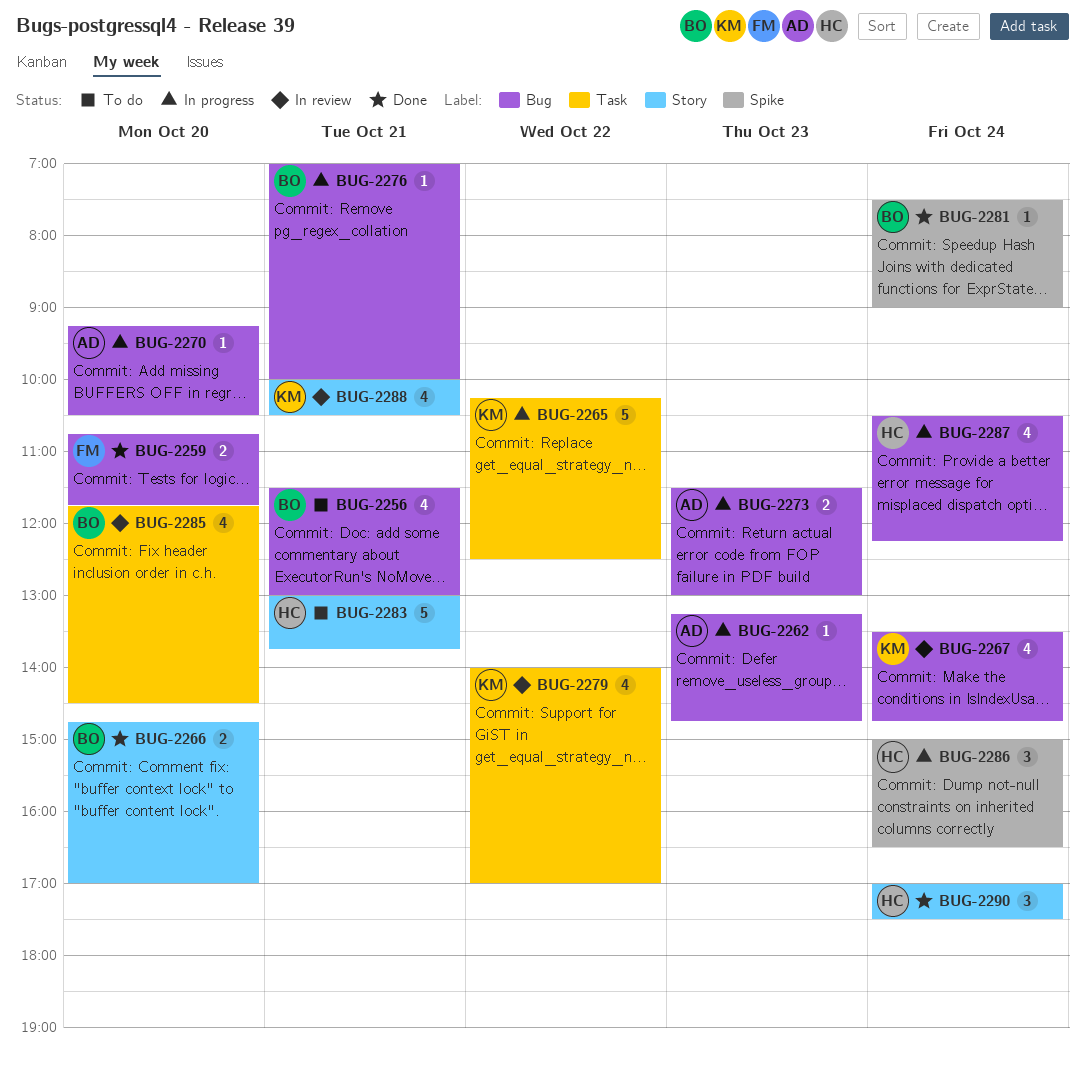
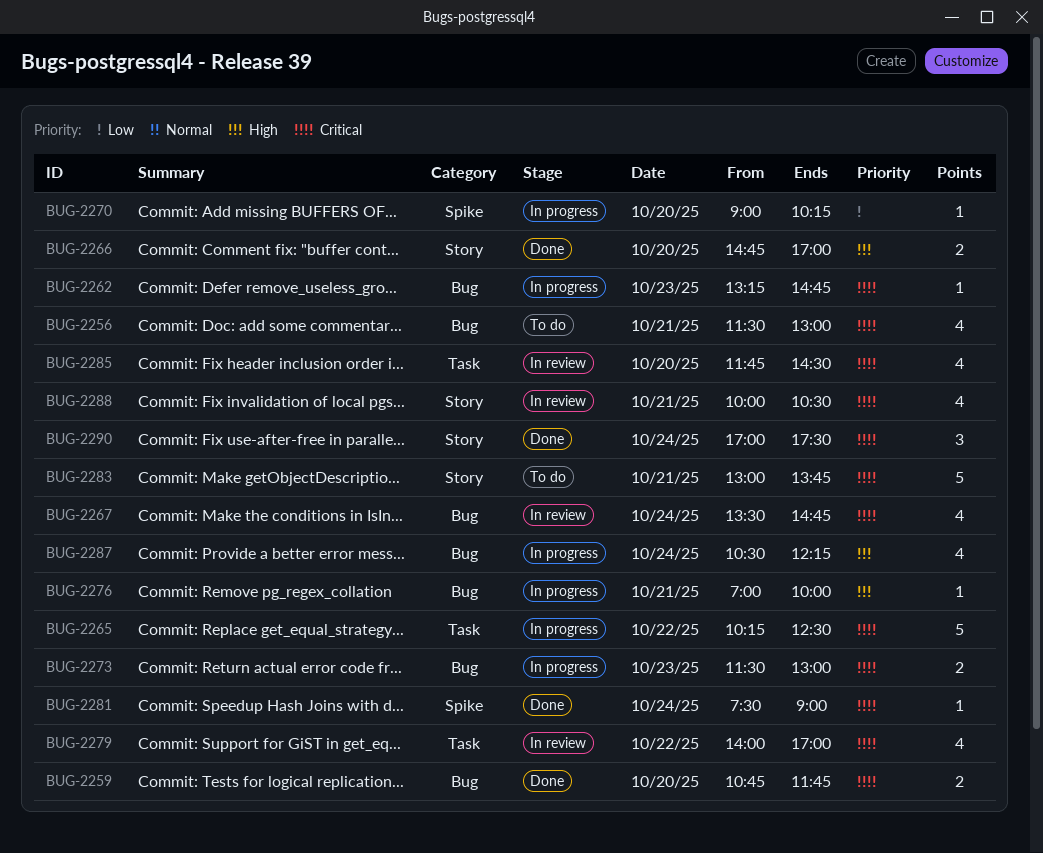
BUG-2270, label: Bug -> Spike
BUG-2270, begins: 09:15 -> 09:00
BUG-2270, ends: 10:30 -> 10:15
BUG-2286: present -> none

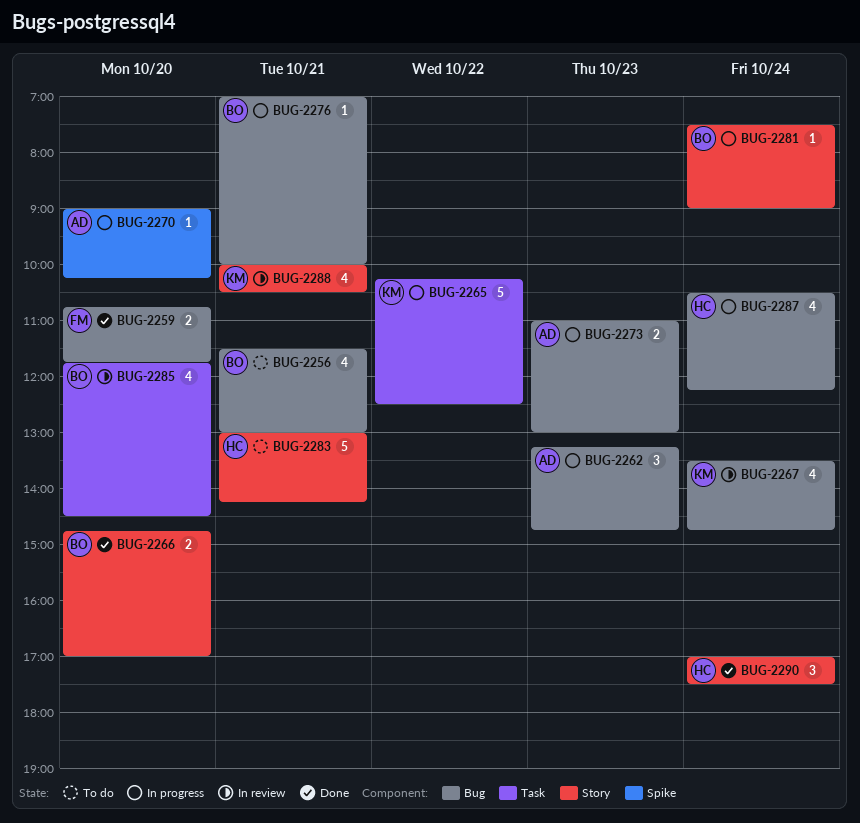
BUG-2262, estimate: 1 -> 3
BUG-2273, begins: 11:30 -> 11:00
BUG-2279: present -> none
BUG-2281, status: Done -> In progress
BUG-2281, label: Spike -> Story
BUG-2283, ends: 13:45 -> 14:15

